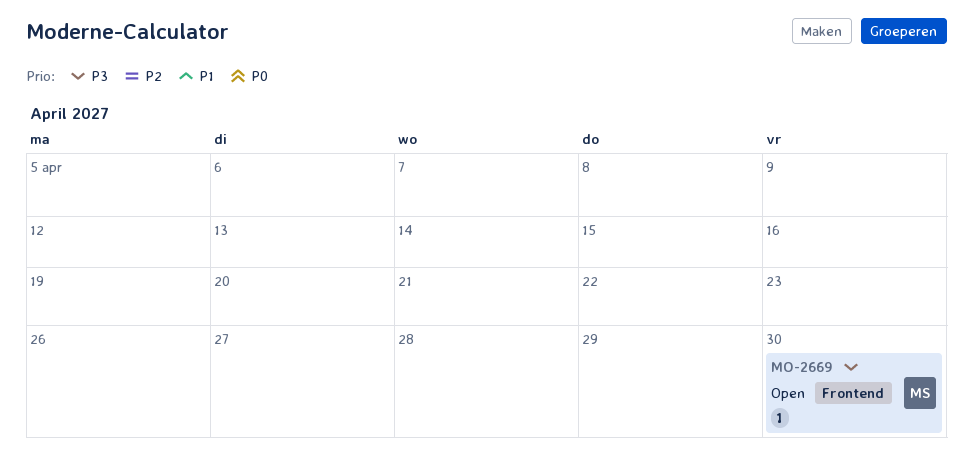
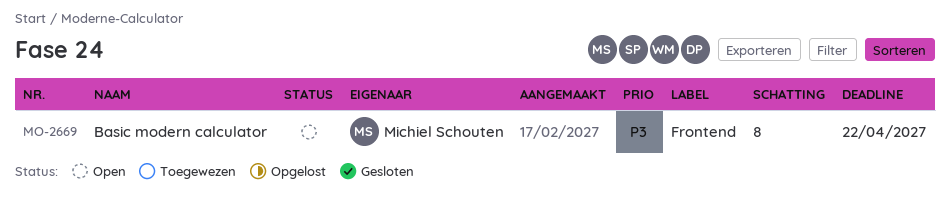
MO-2669, estimate: 1 -> 8
MO-2669, due: Apr 30 -> Apr 22

